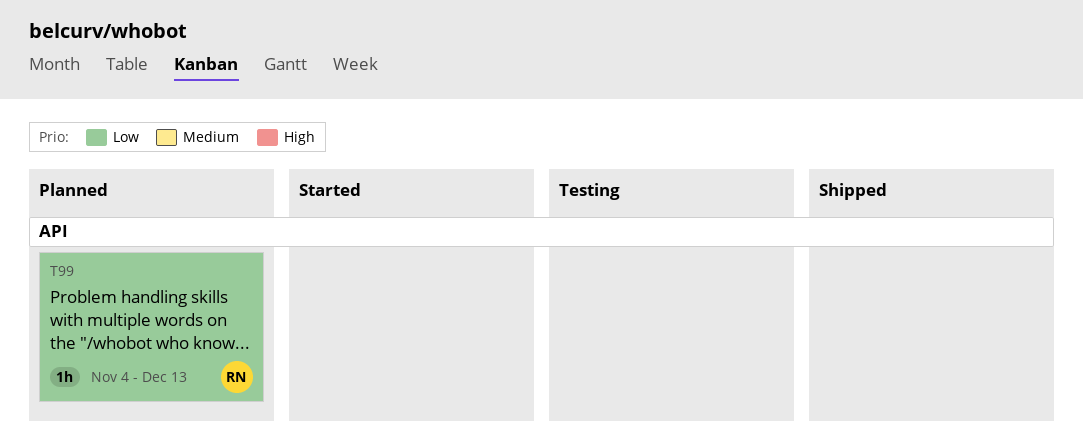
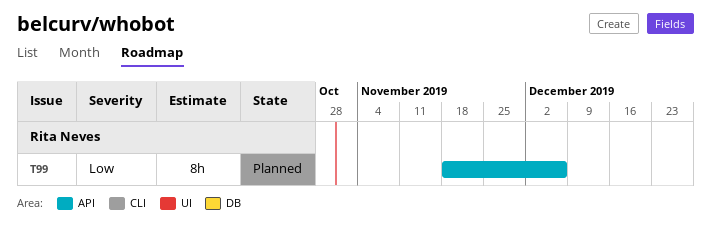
T99, estimate: 1h -> 8h
T99, start: Nov 4 -> Nov 18
T99, due: Dec 13 -> Dec 6

